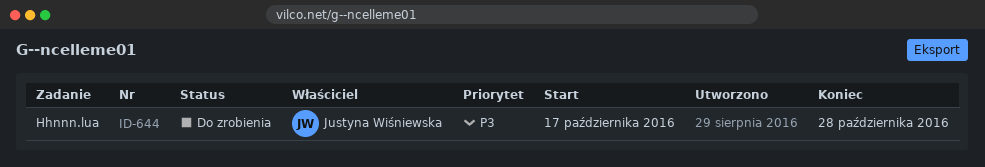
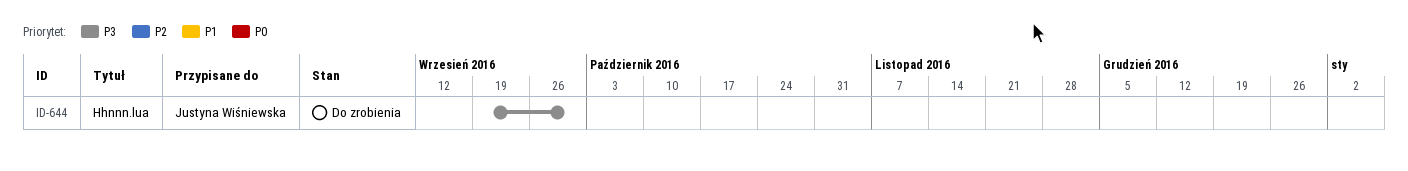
ID-644, start: Oct 17 -> Sep 19
ID-644, due: Oct 28 -> Sep 30

